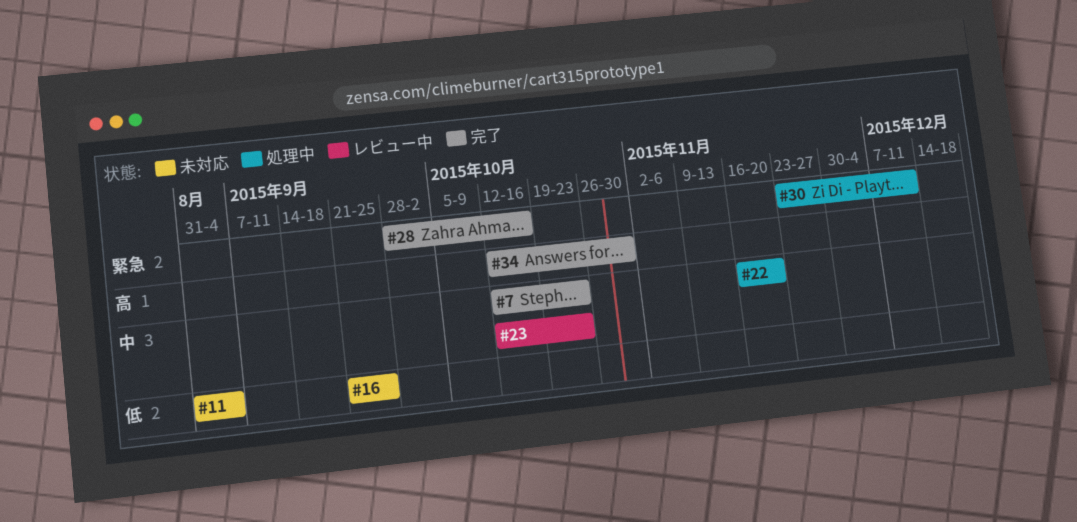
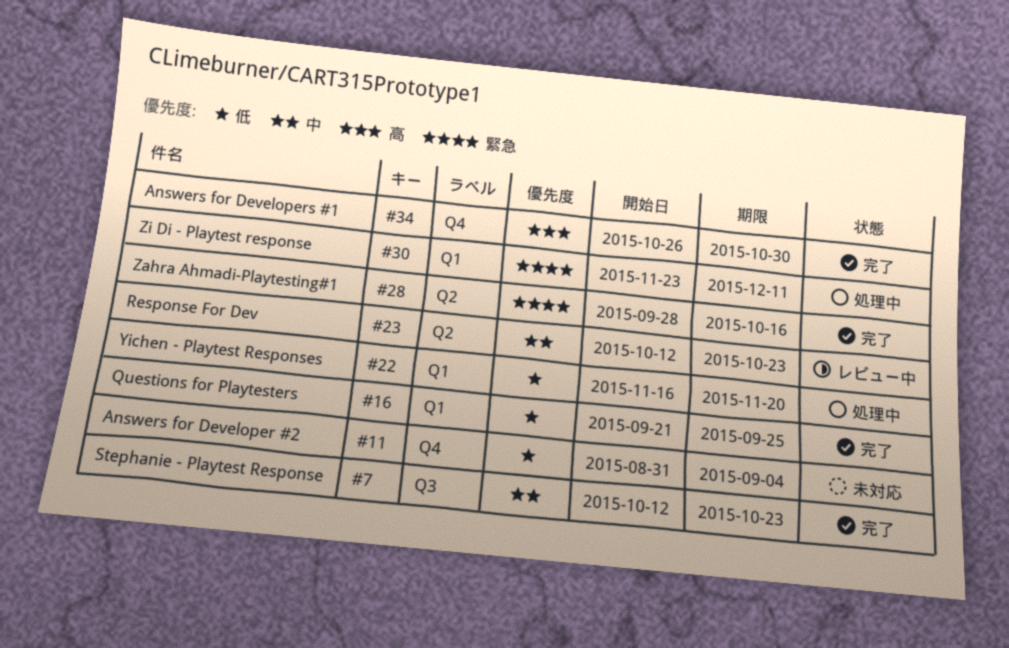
#16, status: 未対応 -> 完了
#22, priority: 中 -> 低
#34, start: Oct 12 -> Oct 26

